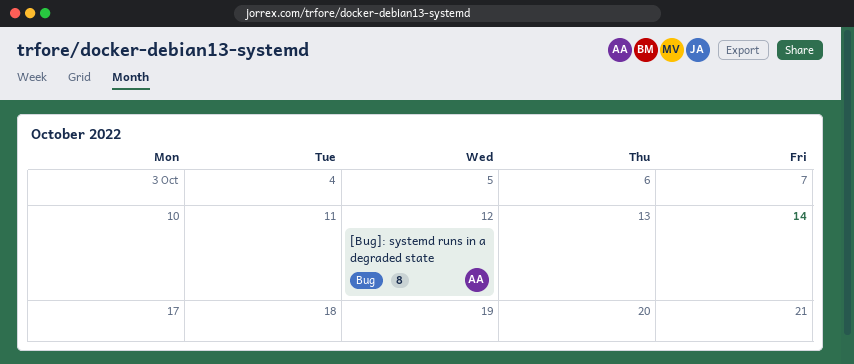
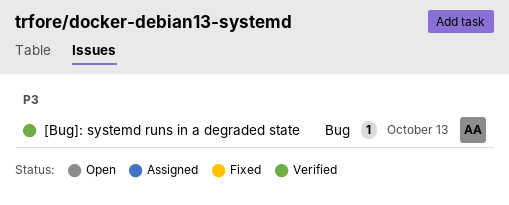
[Bug]: systemd runs in a degraded state, estimate: 8 -> 1
[Bug]: systemd runs in a degraded state, due: Oct 12 -> Oct 13

